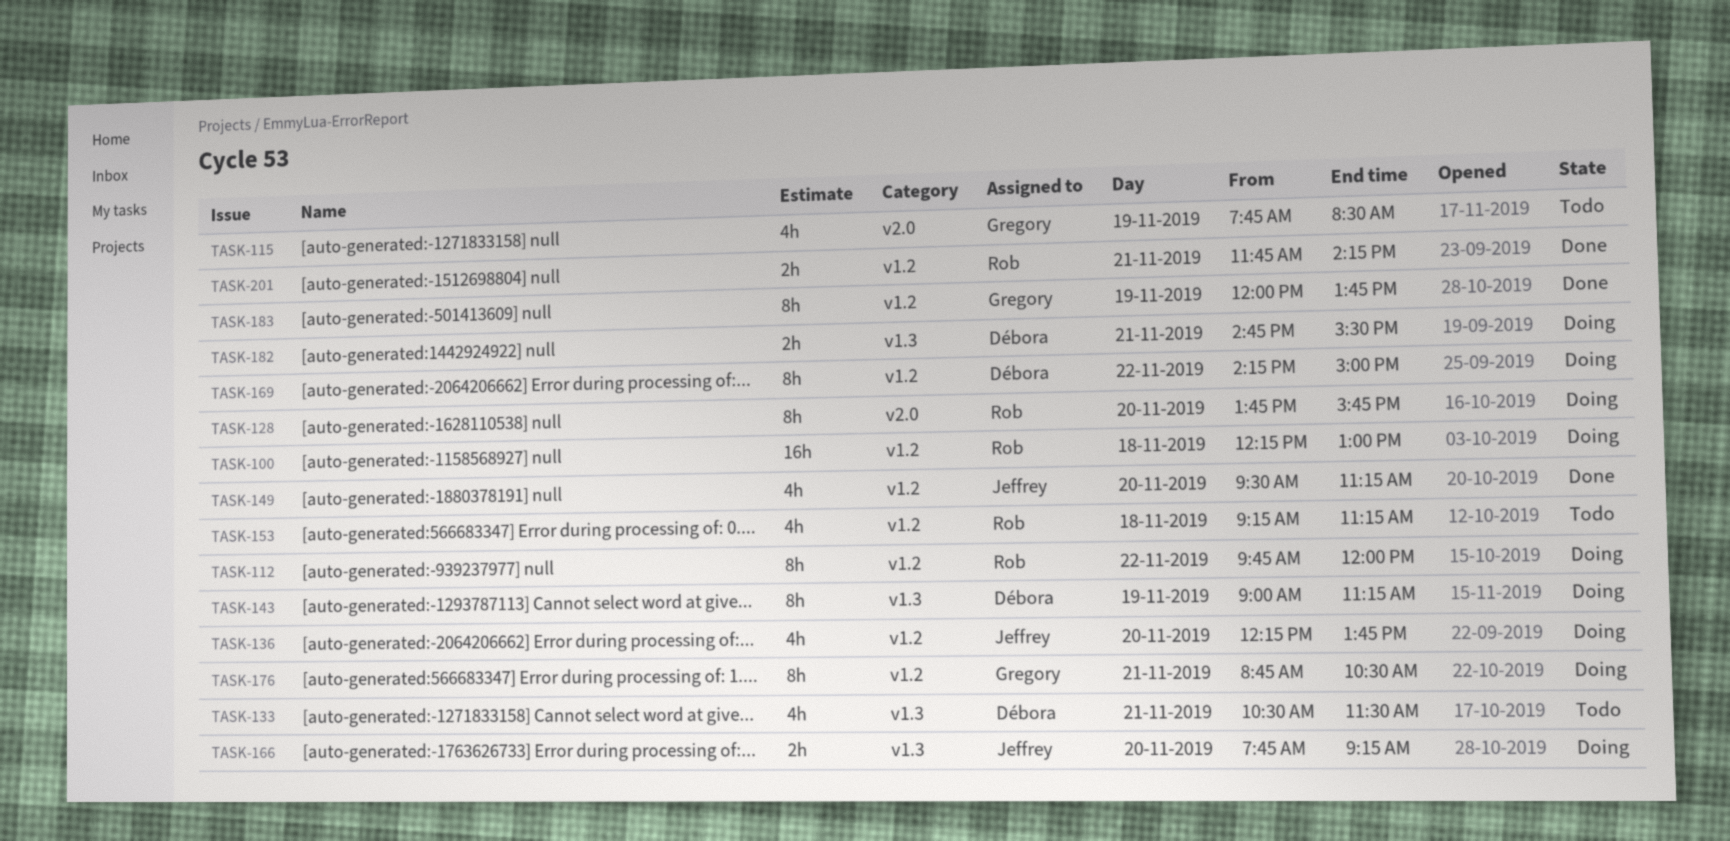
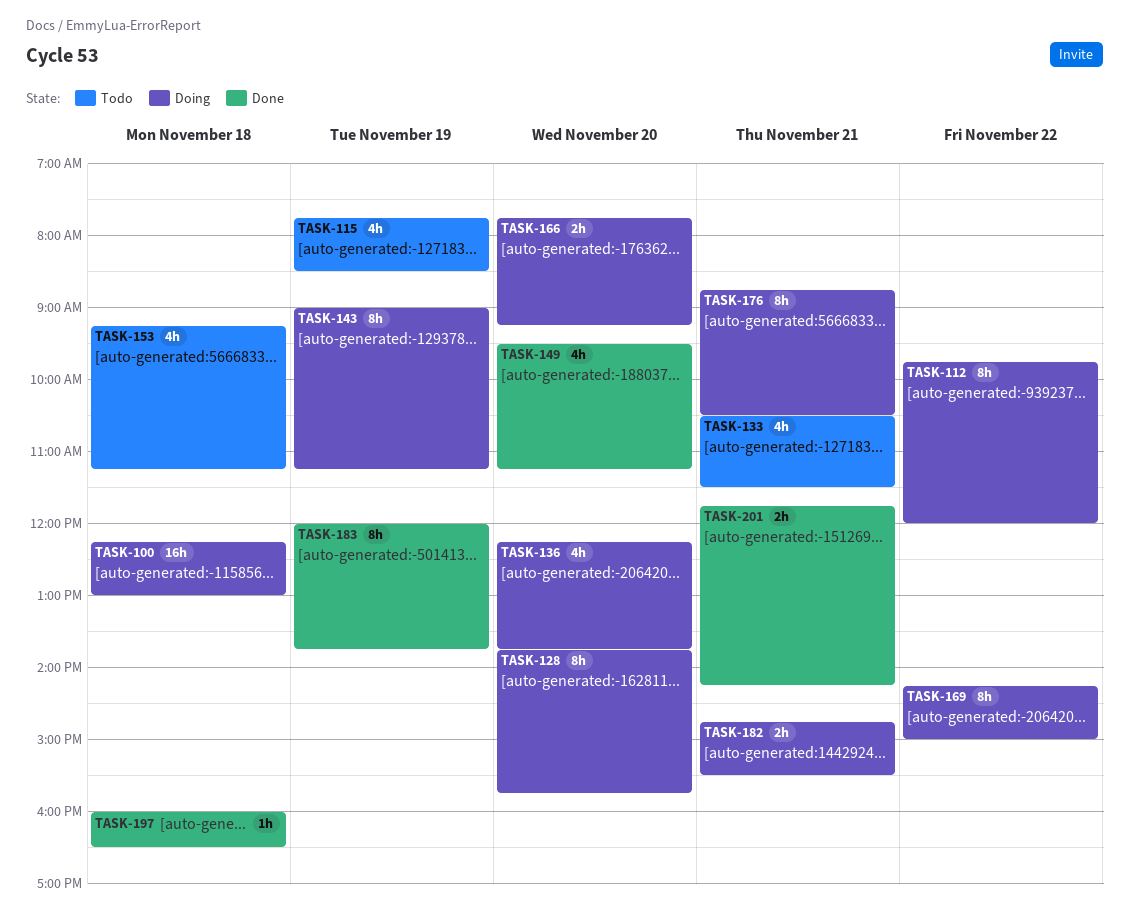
TASK-197: none -> present

